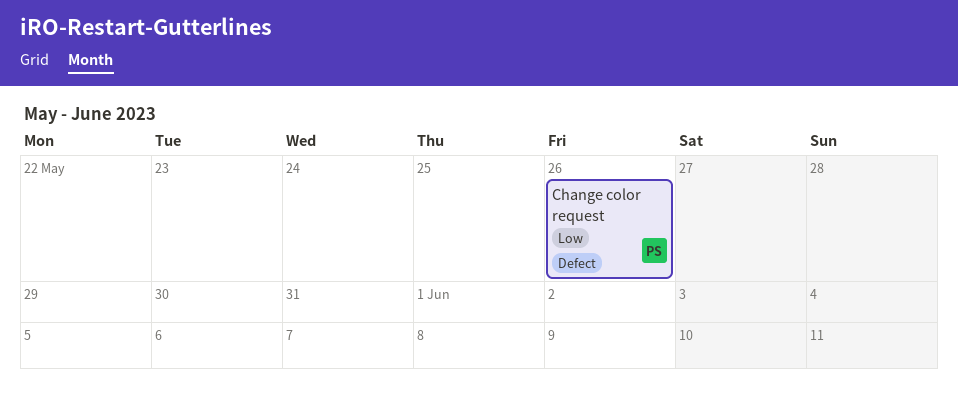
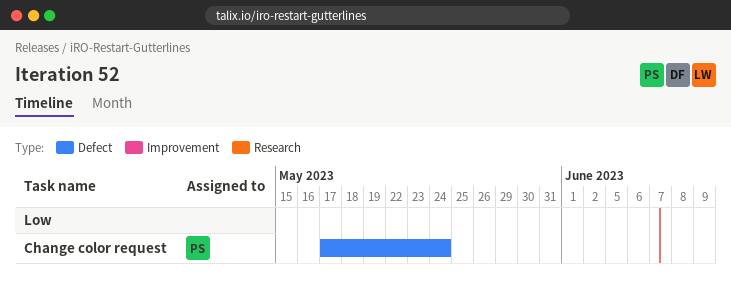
Change color request, due: May 26 -> May 24

